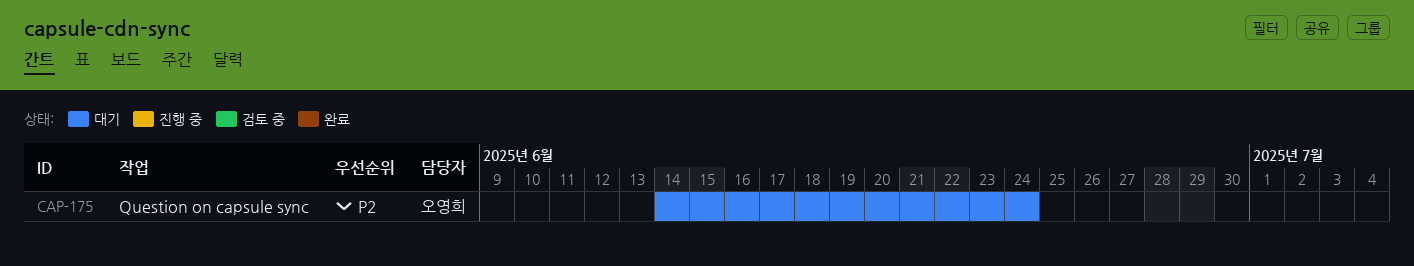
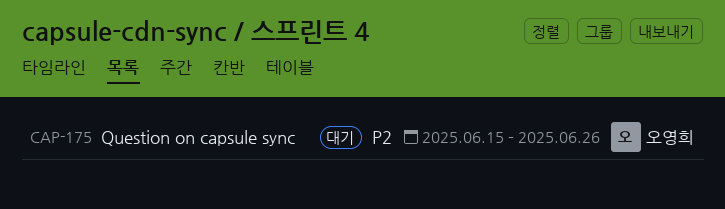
CAP-175, start: Jun 14 -> Jun 15
CAP-175, due: Jun 24 -> Jun 26

